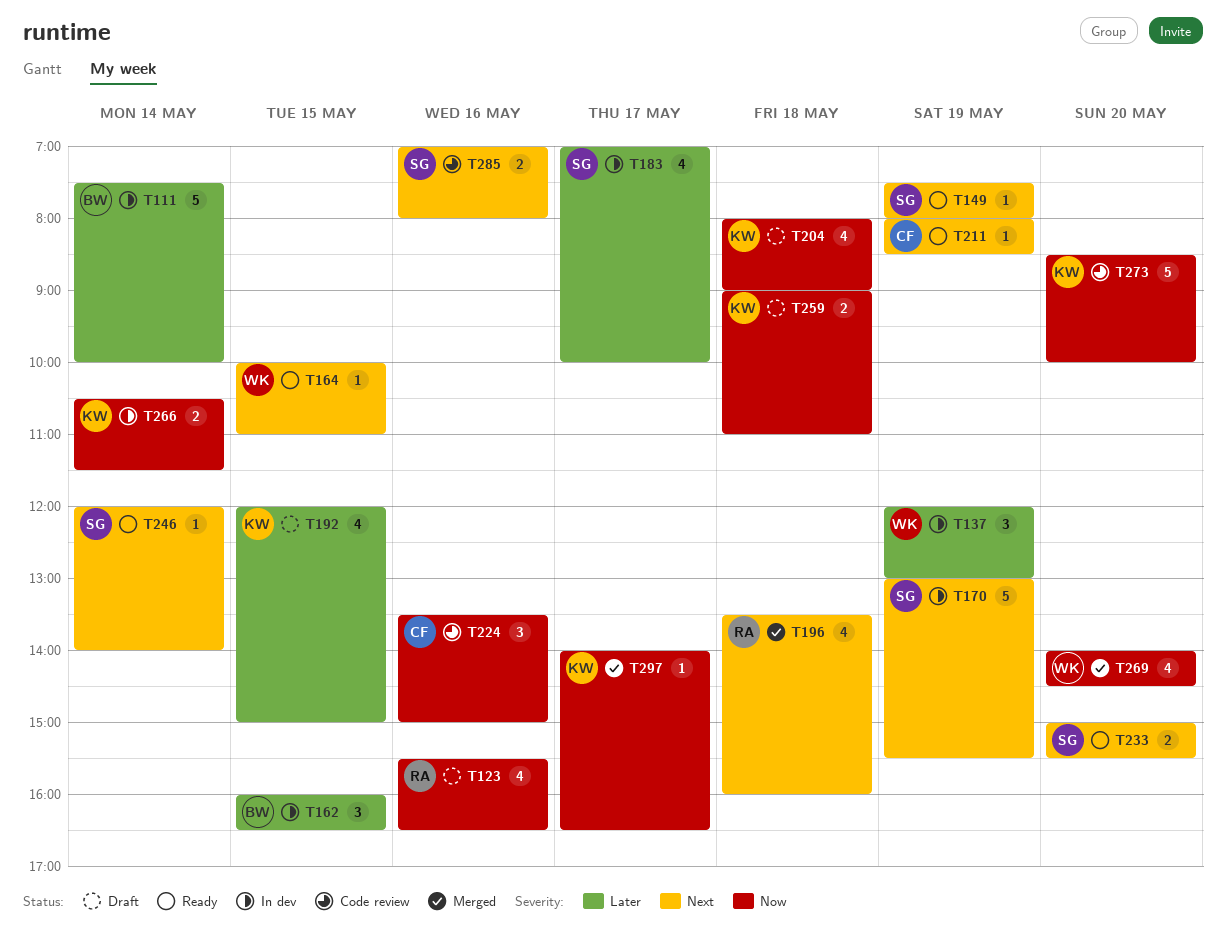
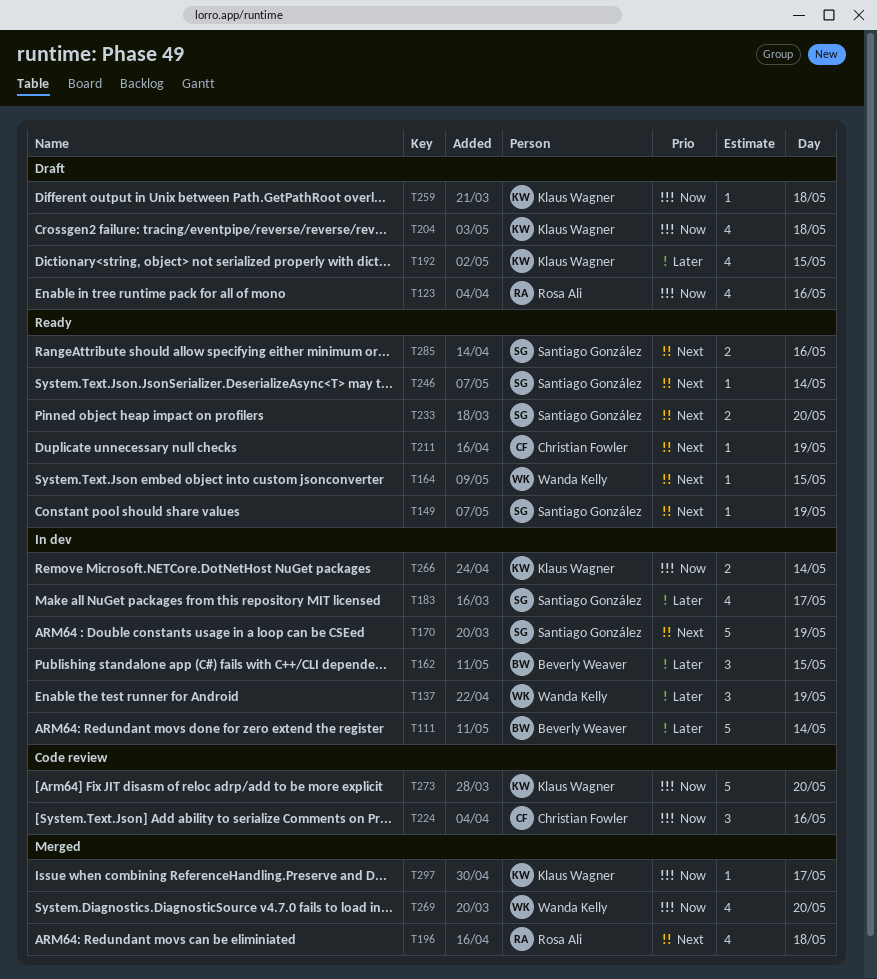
T259, estimate: 2 -> 1
T285, status: Code review -> Ready

